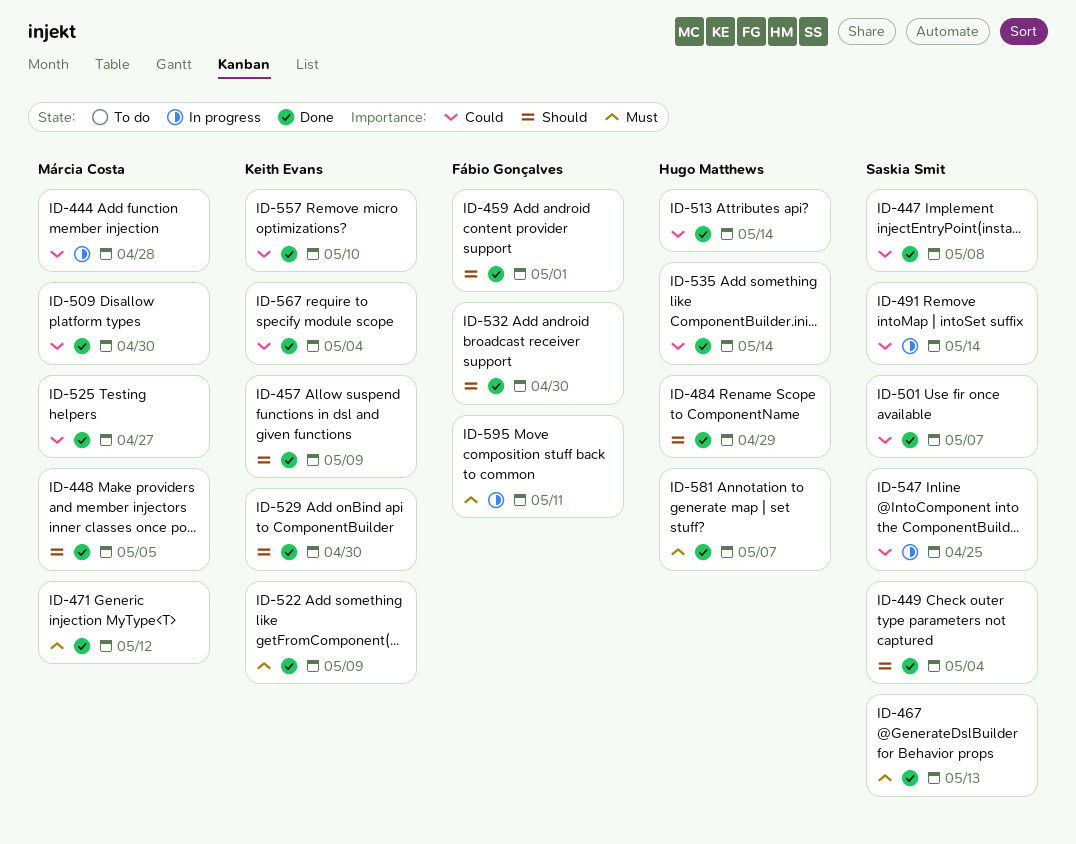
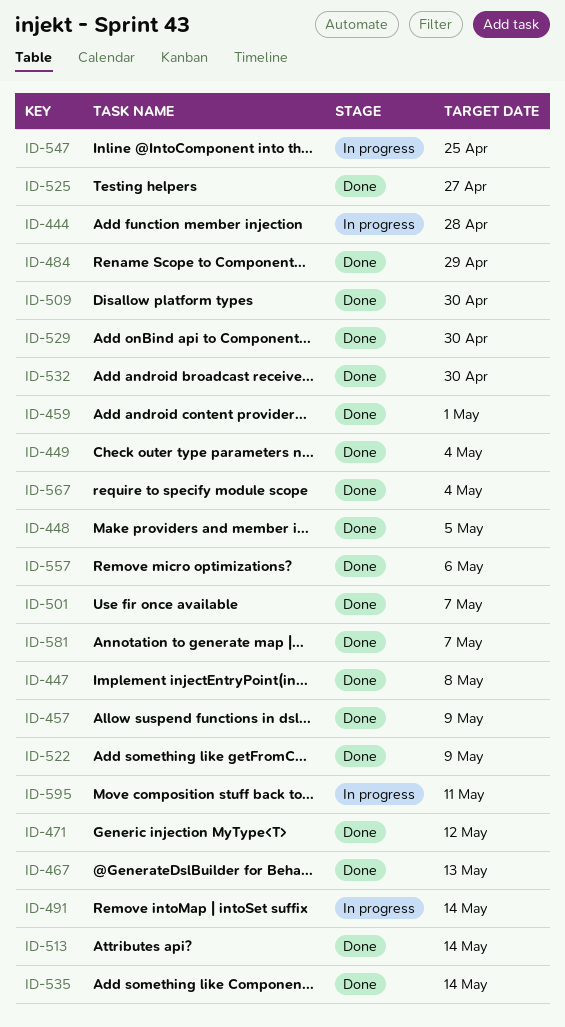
ID-557, due: May 10 -> May 6

